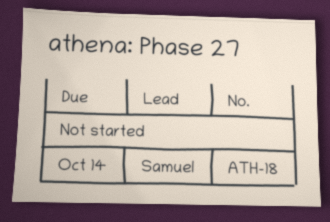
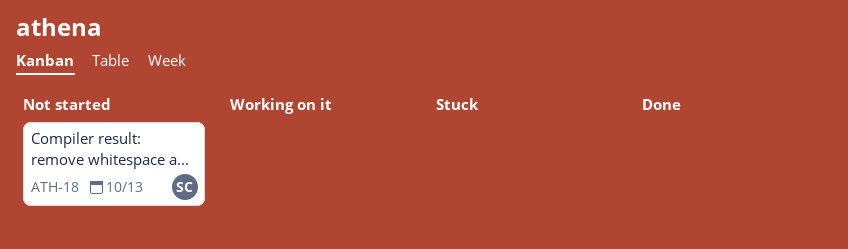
ATH-18, due: Oct 14 -> Oct 13

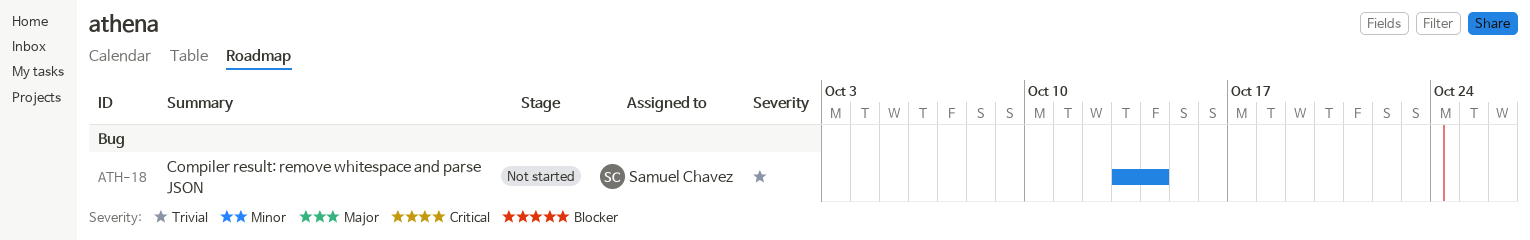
ATH-18, due: Oct 13 -> Oct 14

